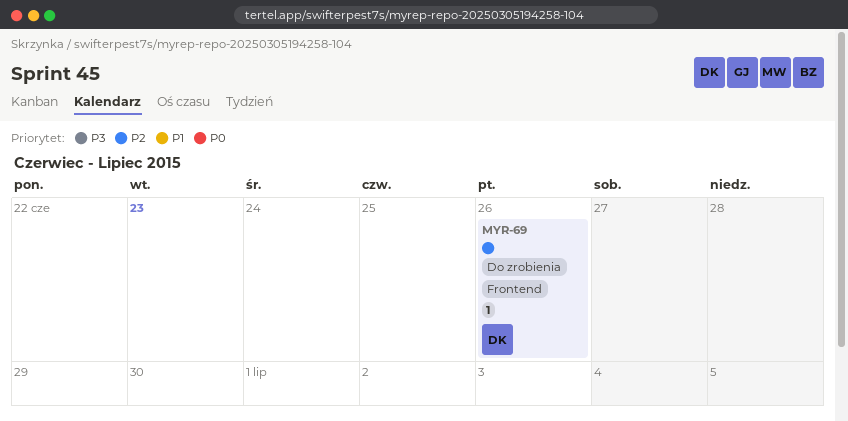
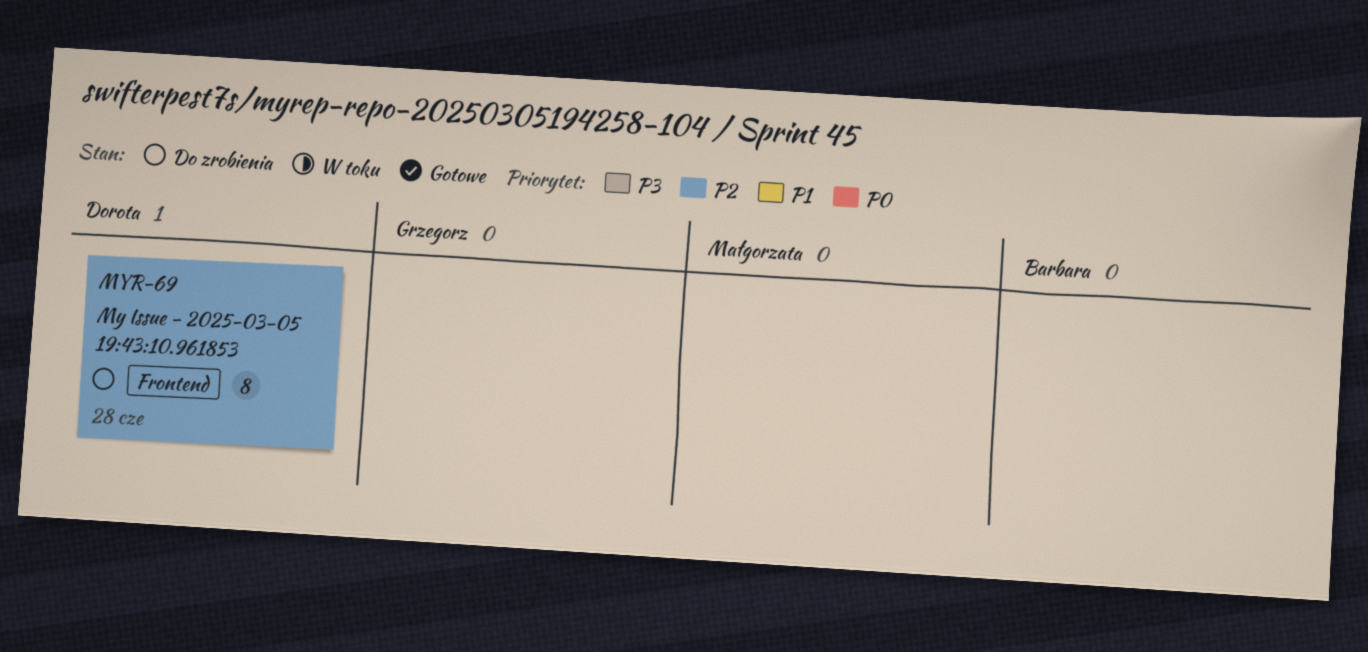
MYR-69, estimate: 1 -> 8
MYR-69, due: Jun 26 -> Jun 28

